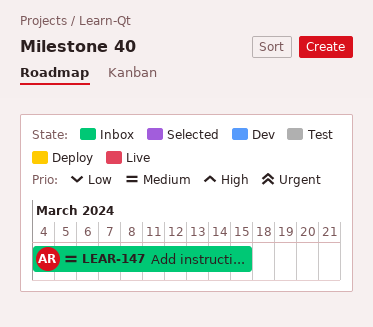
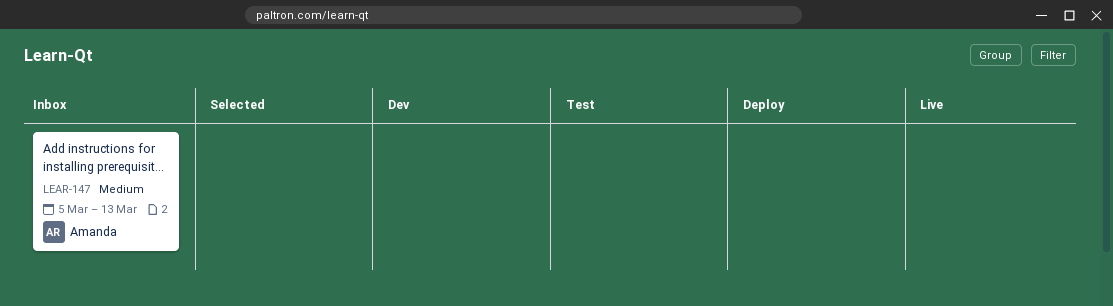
LEAR-147, start: Mar 4 -> Mar 5
LEAR-147, due: Mar 15 -> Mar 13

